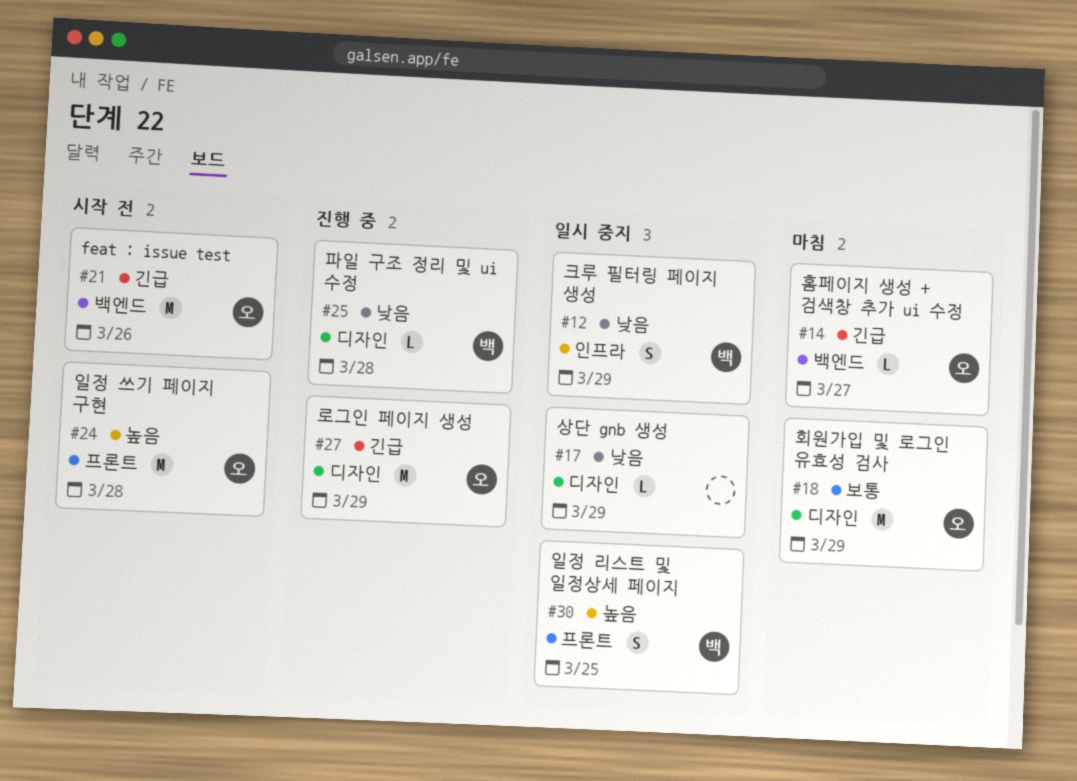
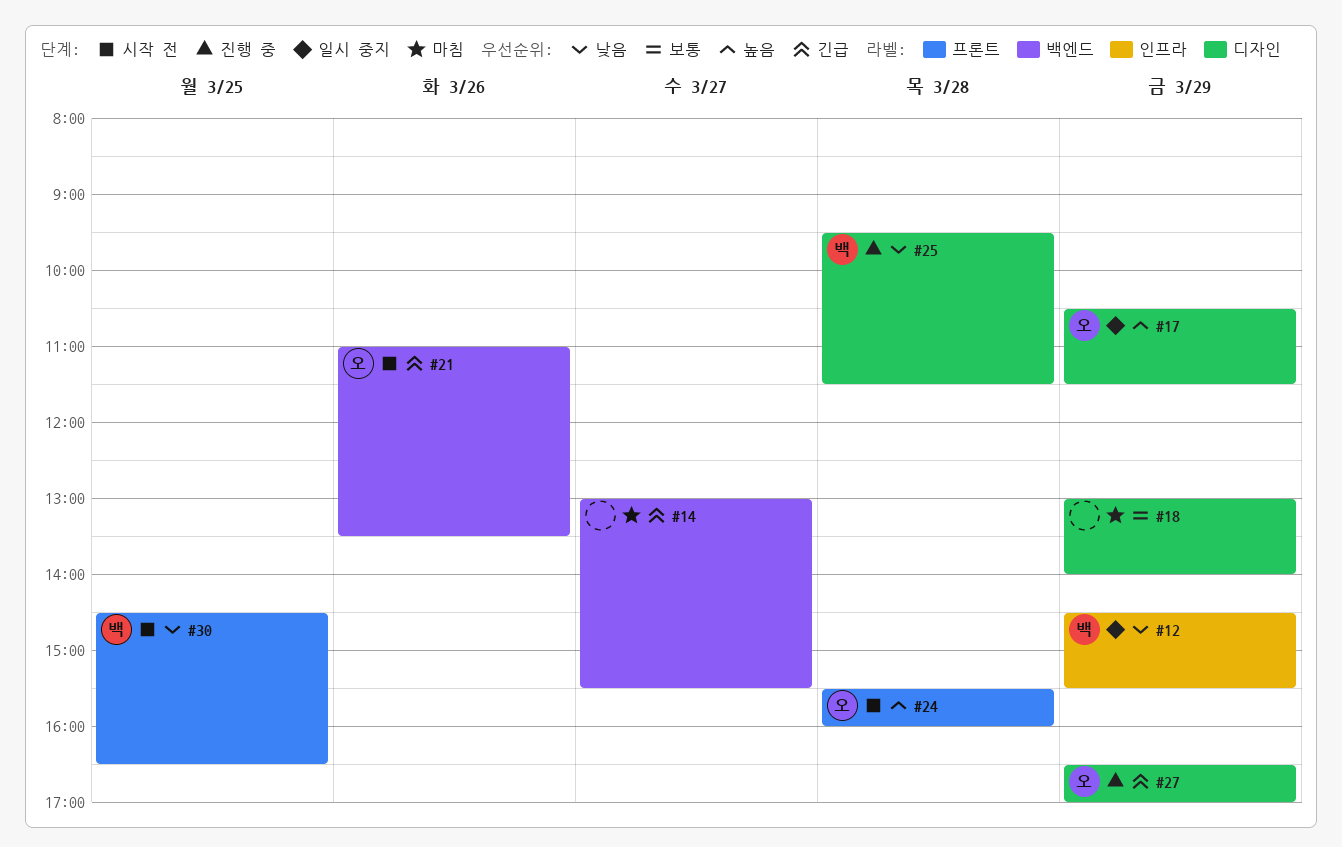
#14, owner: 오 -> none
#17, owner: none -> 오
#17, priority: 낮음 -> 높음
#18, owner: 오 -> none
#30, status: 일시 중지 -> 시작 전
#30, priority: 높음 -> 낮음

